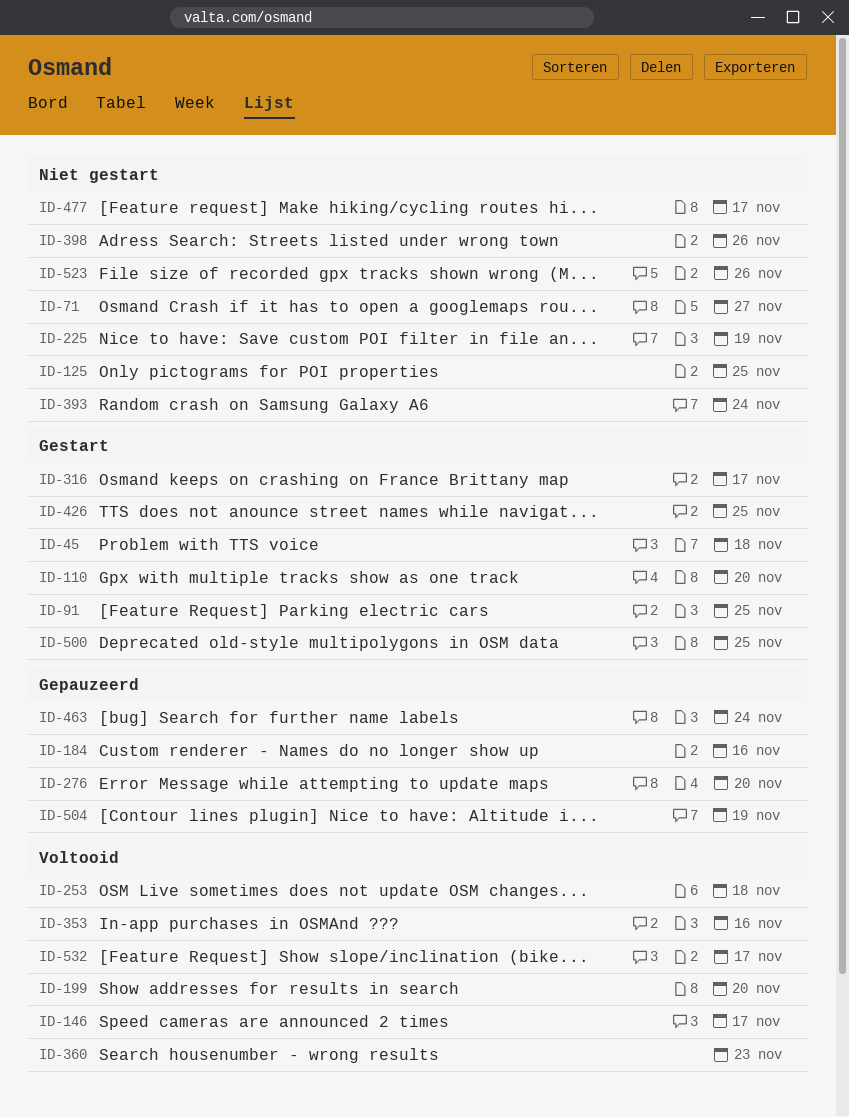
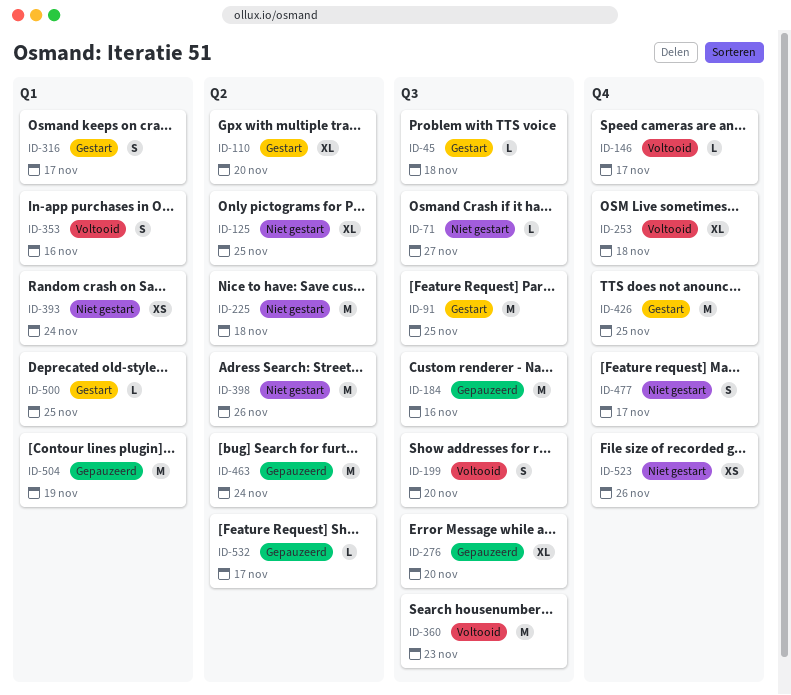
ID-225, due: Nov 19 -> Nov 18
ID-532, status: Voltooid -> Gepauzeerd

